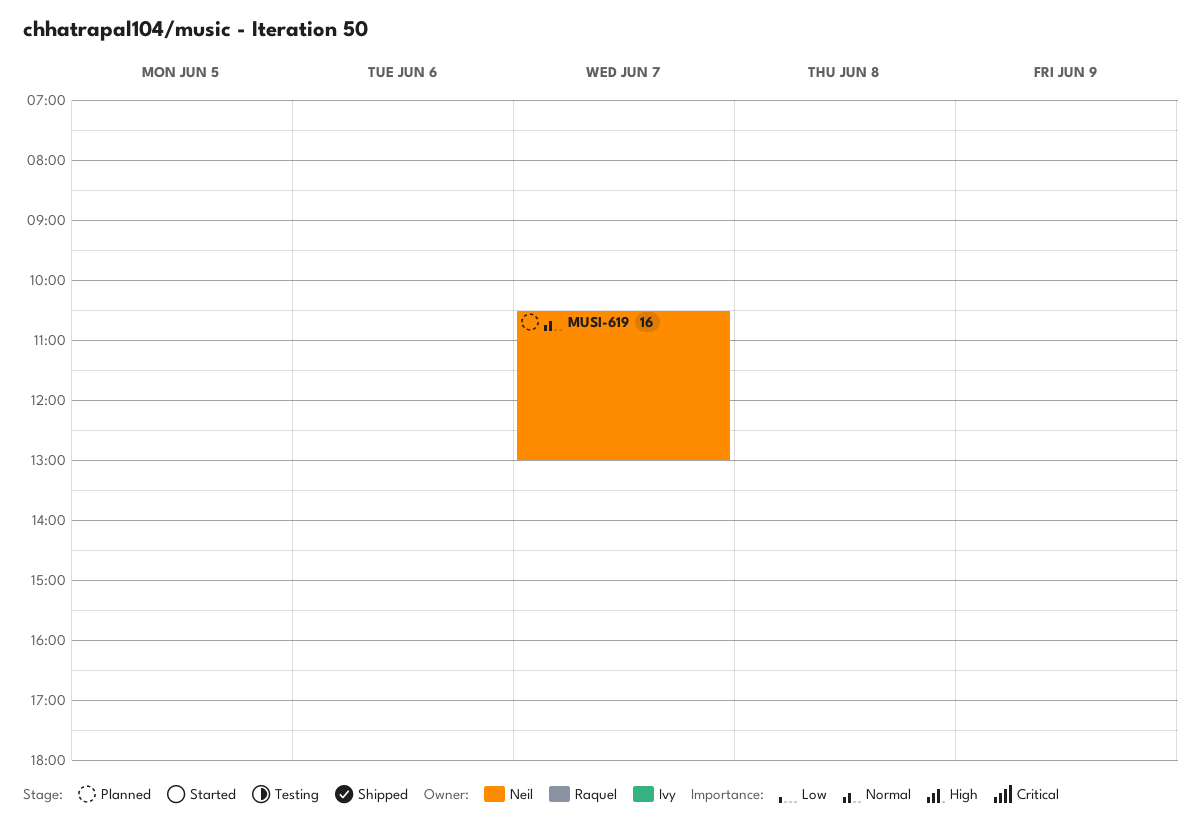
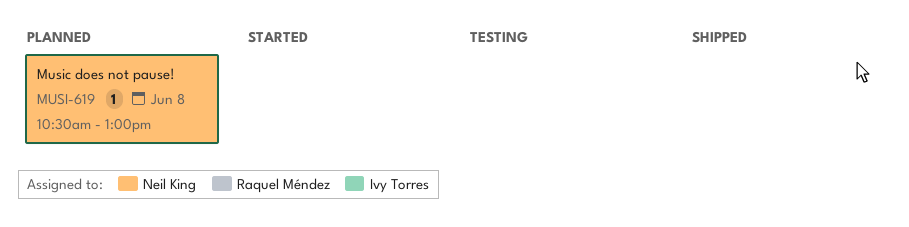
MUSI-619, estimate: 16 -> 1
MUSI-619, day: Jun 7 -> Jun 8

